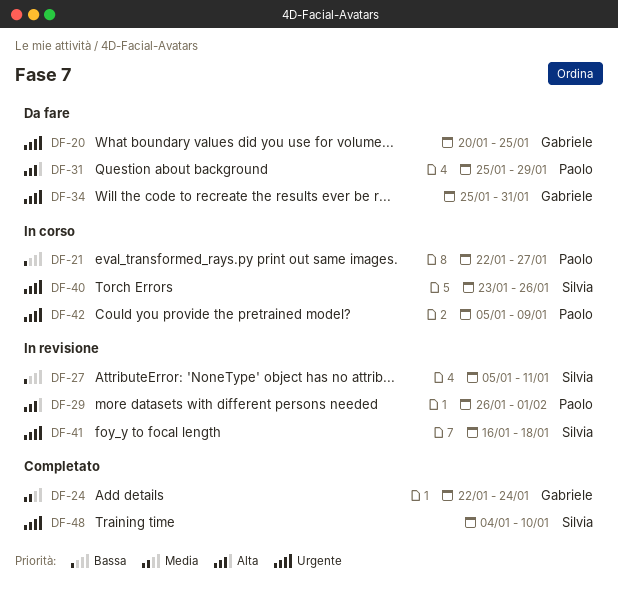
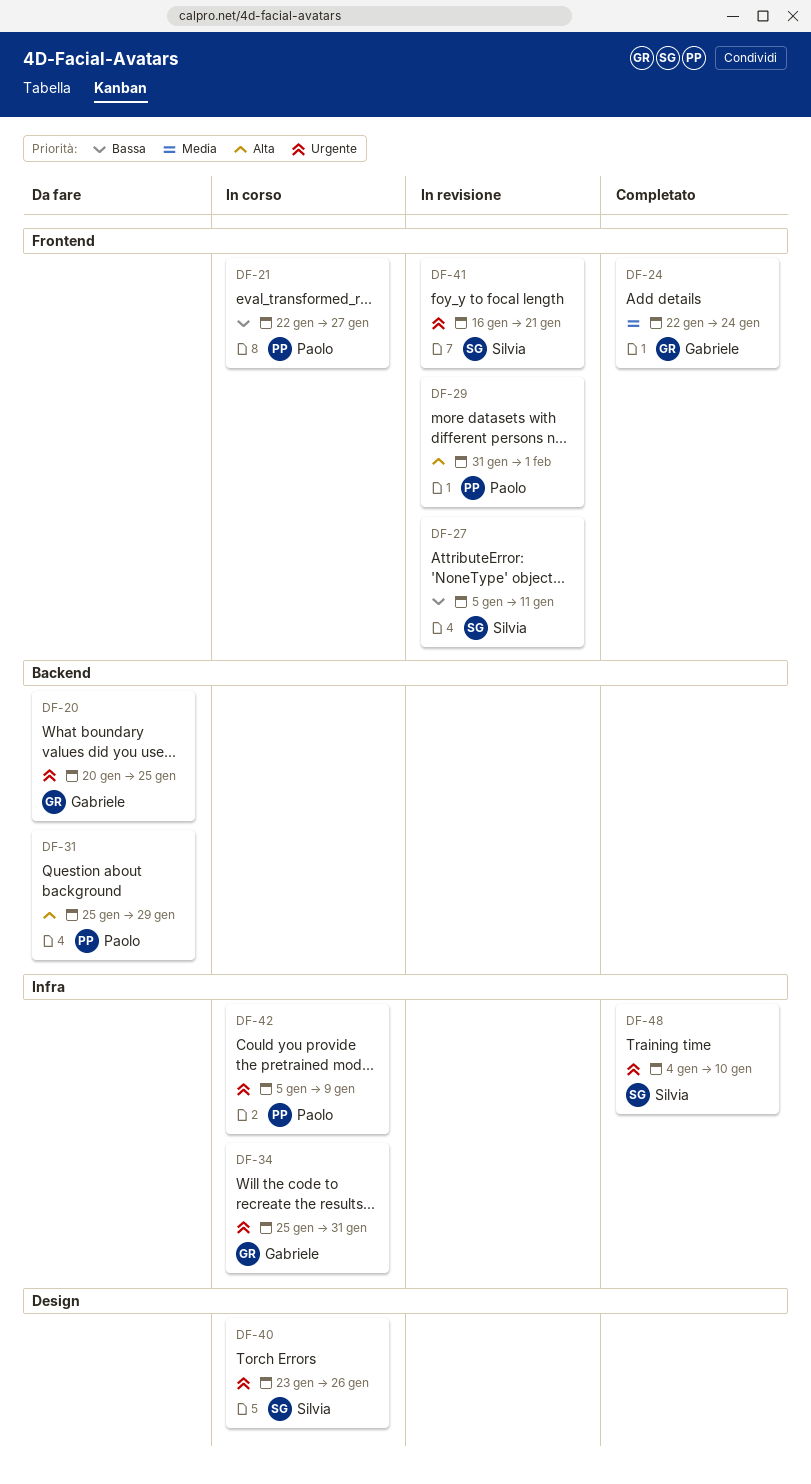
DF-29, start: Jan 26 -> Jan 31
DF-34, status: Da fare -> In corso
DF-41, due: Jan 18 -> Jan 21

